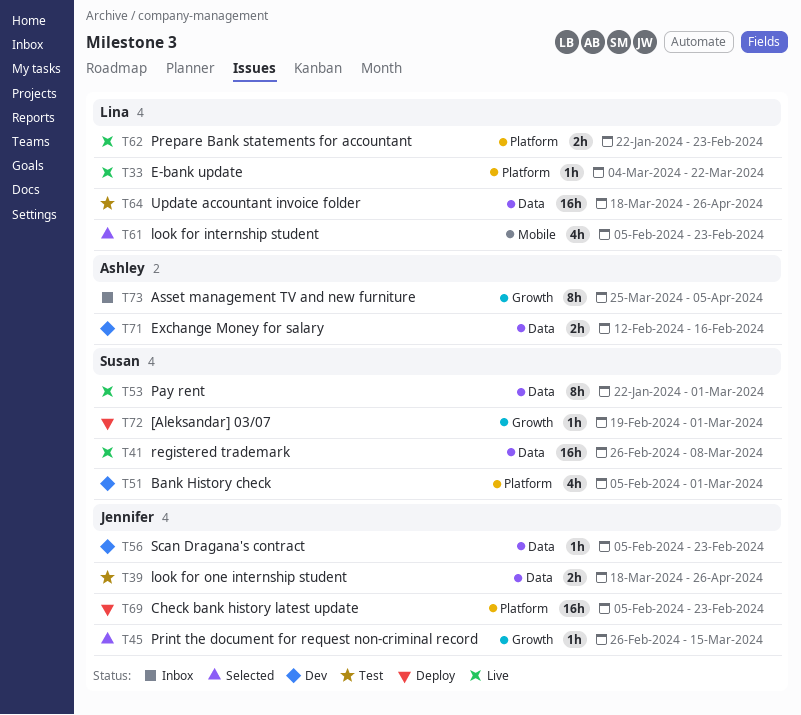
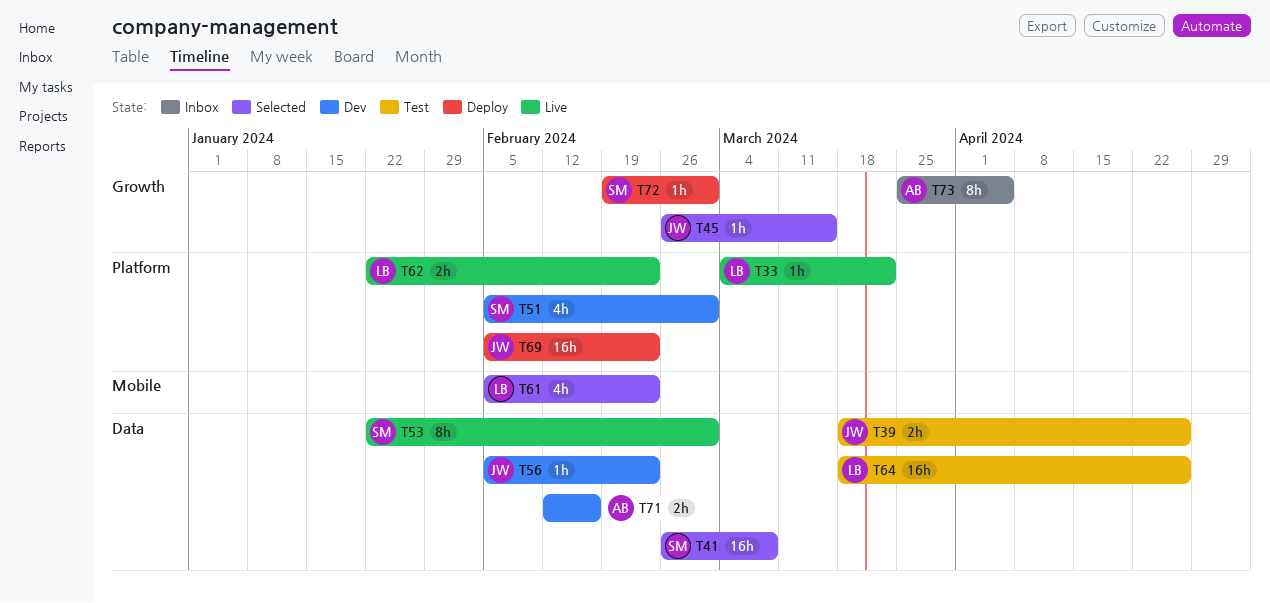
T41, status: Live -> Selected

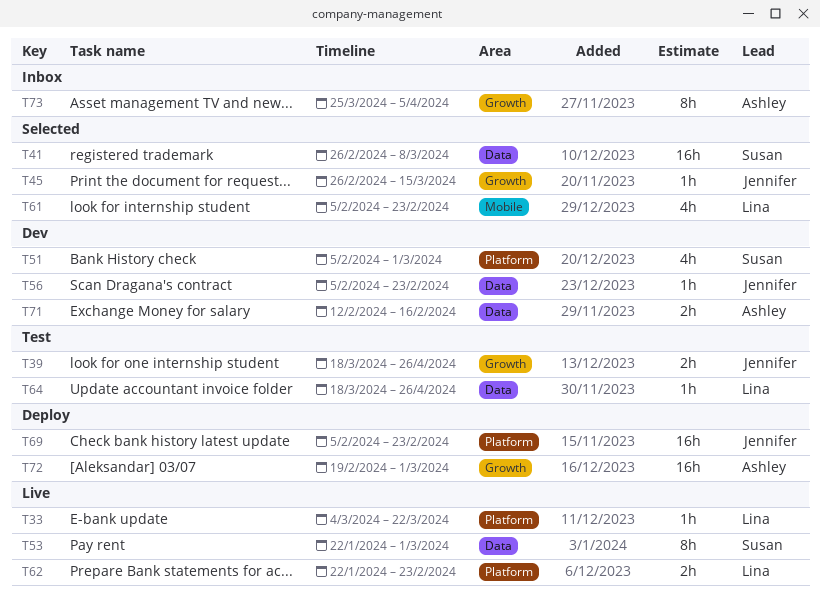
T39, label: Data -> Growth
T64, estimate: 16h -> 1h
T72, owner: Susan -> Ashley
T72, estimate: 1h -> 16h

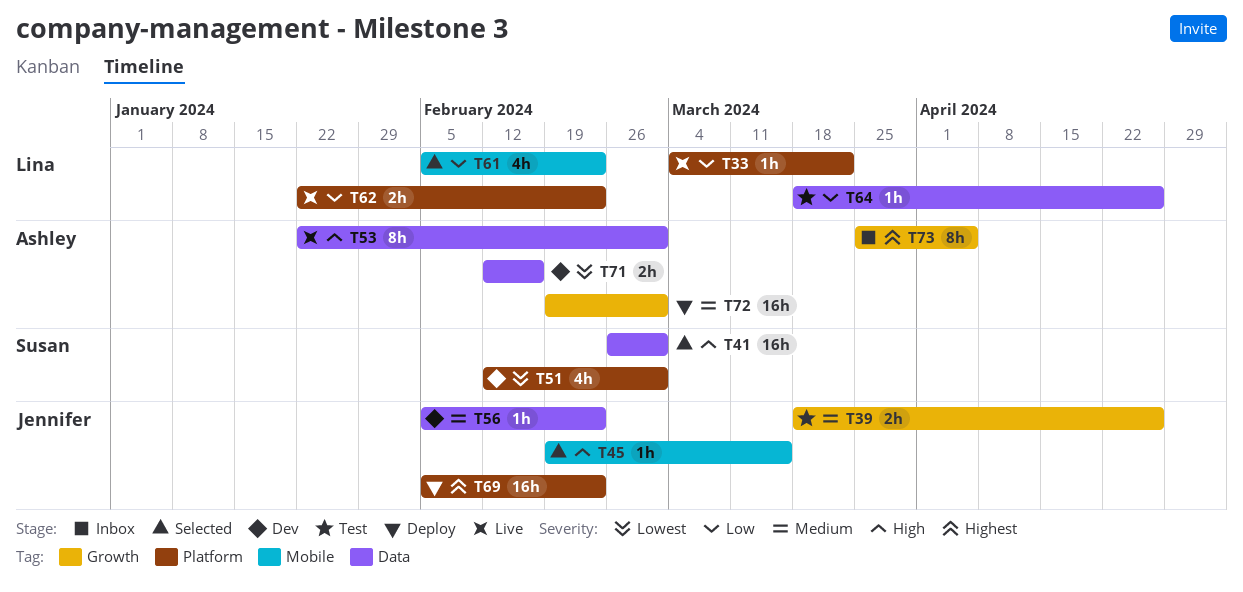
T41, due: Mar 8 -> Mar 1
T45, label: Growth -> Mobile
T45, start: Feb 26 -> Feb 19
T51, start: Feb 5 -> Feb 12
T53, owner: Susan -> Ashley

